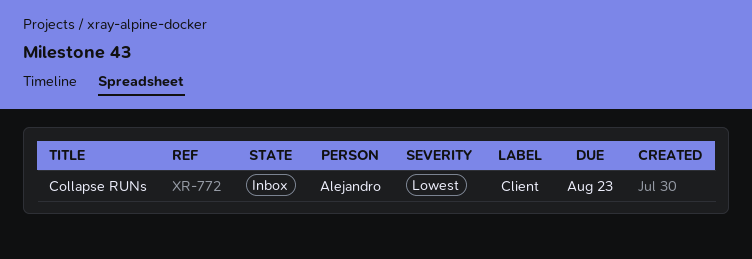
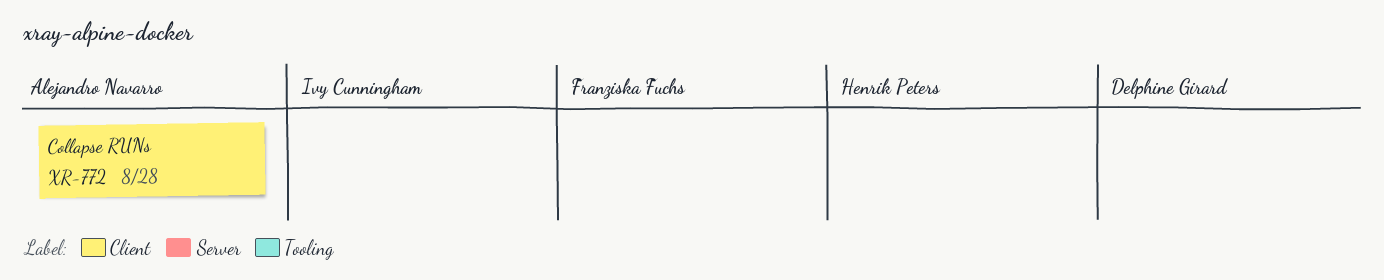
XR-772, due: Aug 23 -> Aug 28

